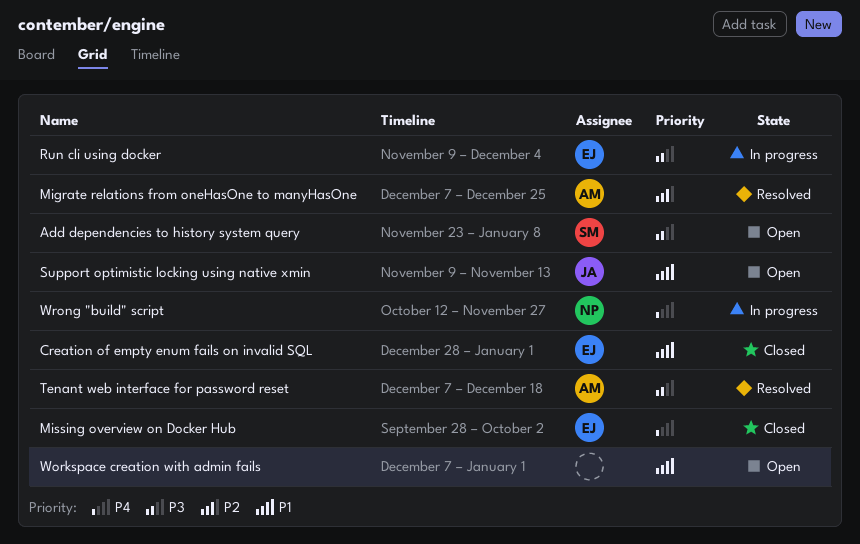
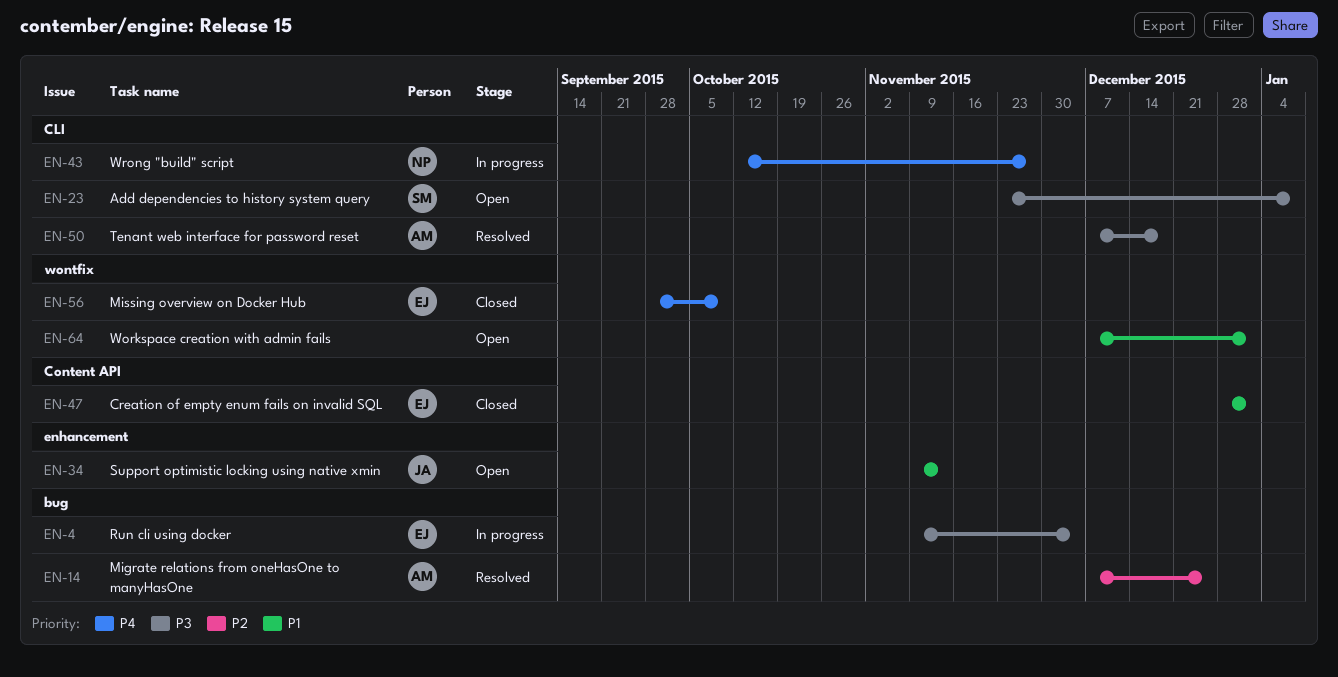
Missing overview on Docker Hub, due: Oct 2 -> Oct 9

